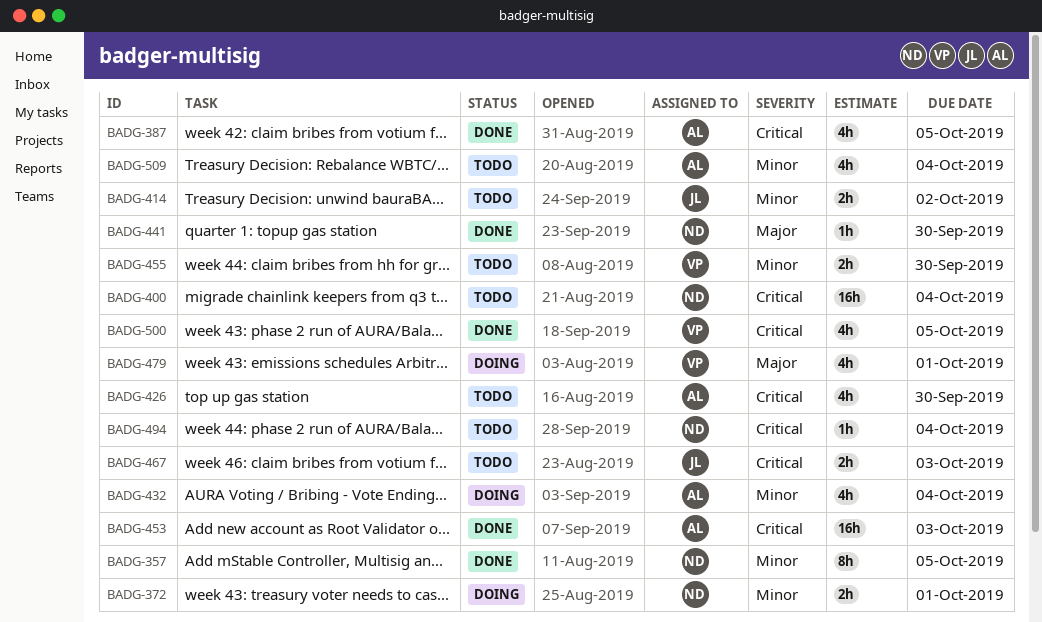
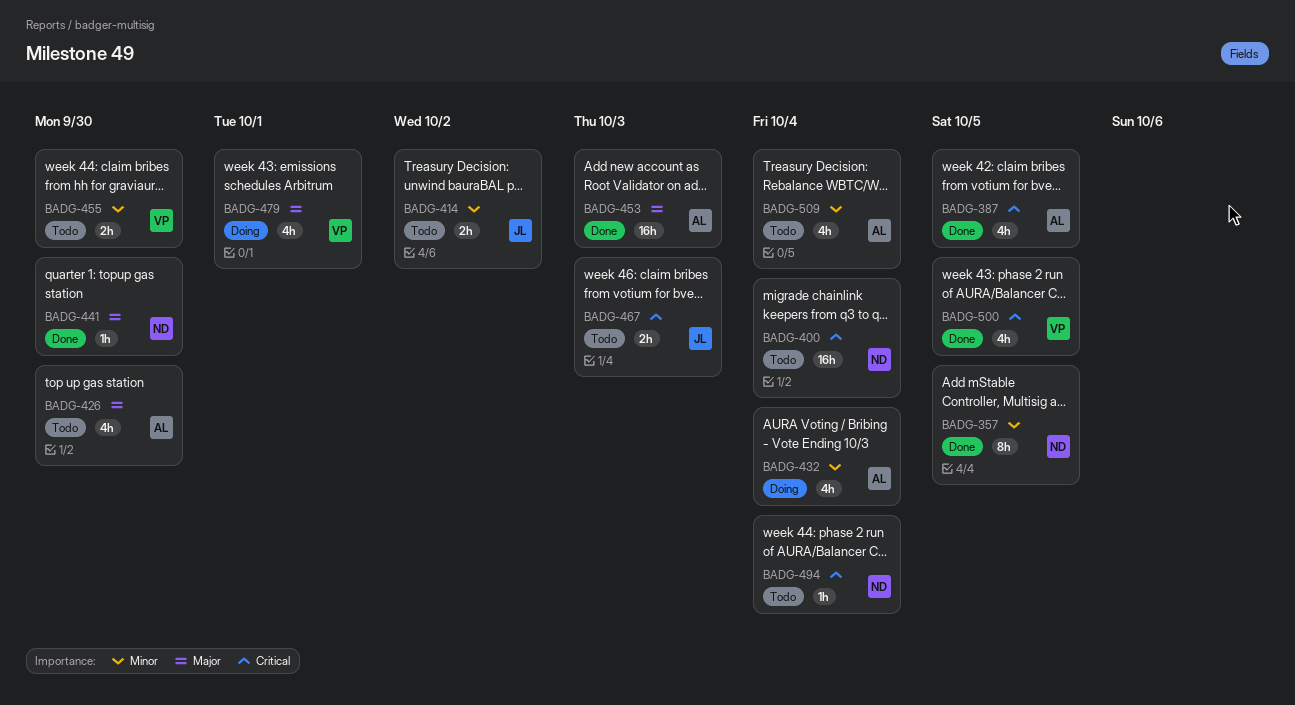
BADG-372: present -> none
BADG-426, priority: Critical -> Major
BADG-453, priority: Critical -> Major

